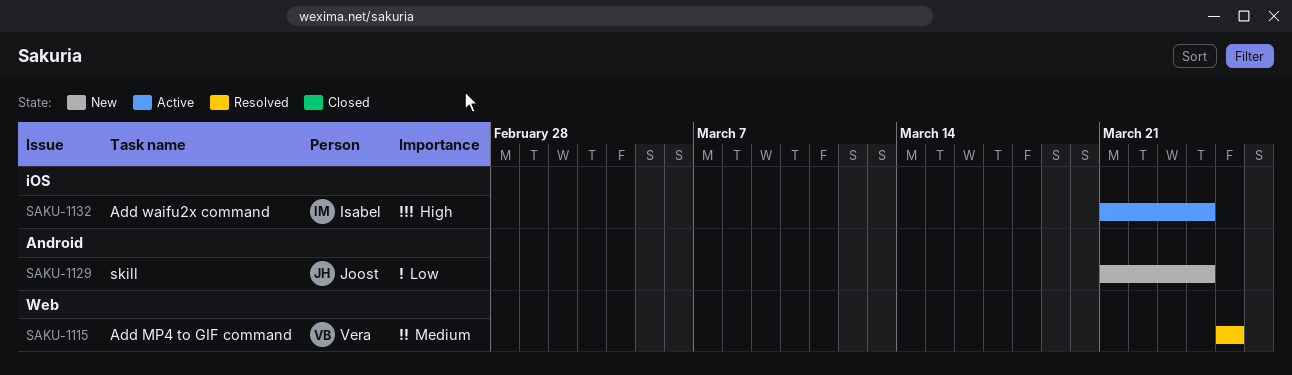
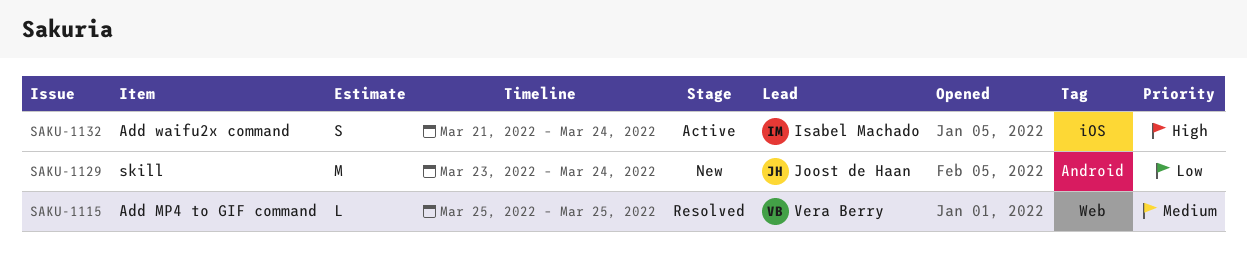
SAKU-1129, start: Mar 21 -> Mar 23

